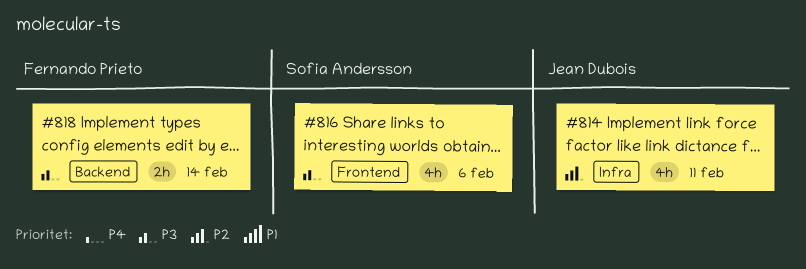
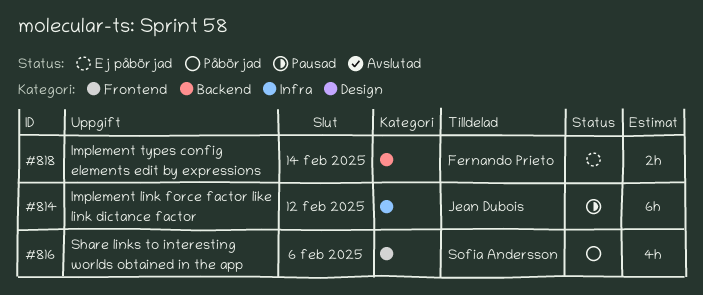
#814, estimate: 4h -> 6h
#814, due: Feb 11 -> Feb 12

